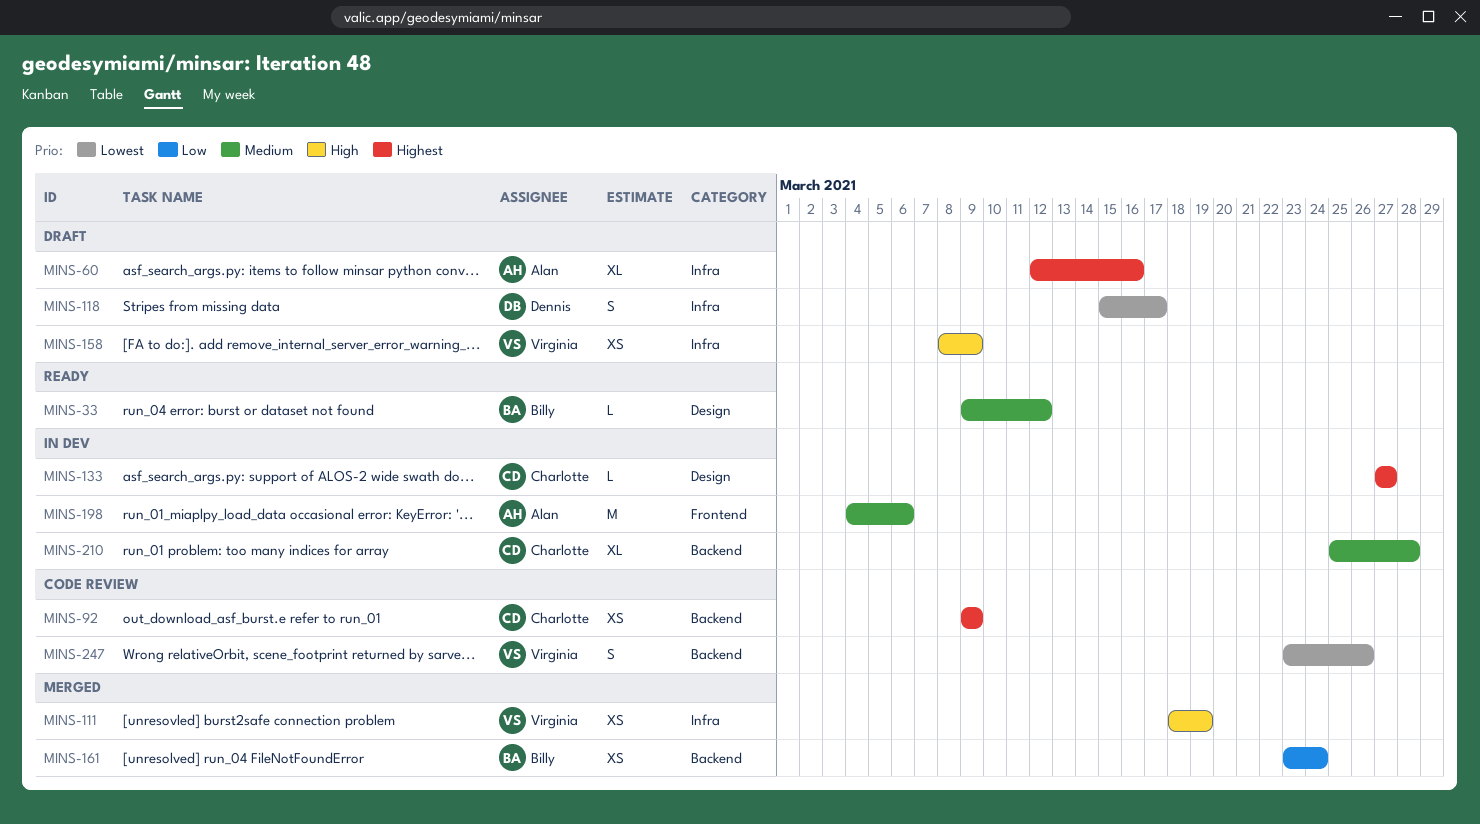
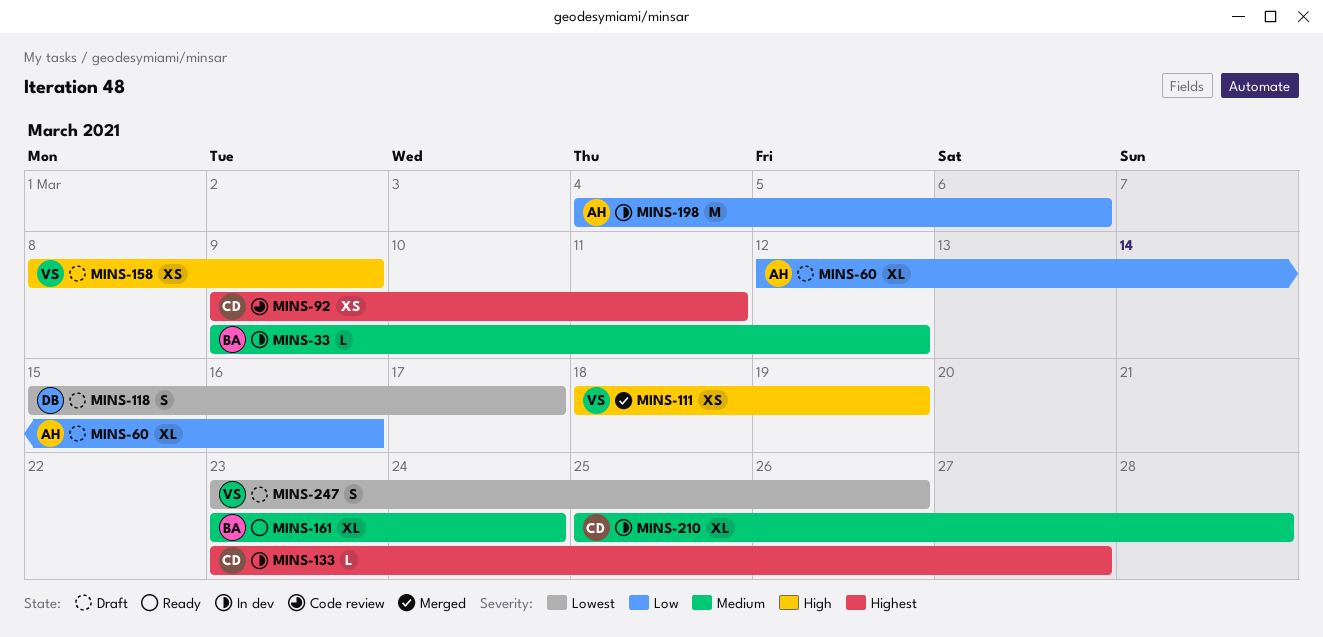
MINS-33, status: Ready -> In dev
MINS-60, priority: Highest -> Low
MINS-92, due: Mar 9 -> Mar 11
MINS-133, start: Mar 27 -> Mar 23
MINS-161, status: Merged -> Ready
MINS-161, priority: Low -> Medium
MINS-161, estimate: XS -> XL
MINS-198, priority: Medium -> Low
MINS-247, status: Code review -> Draft

